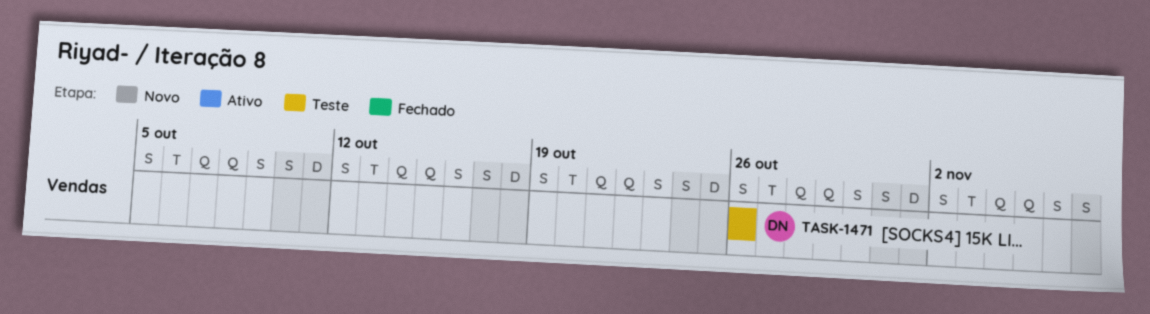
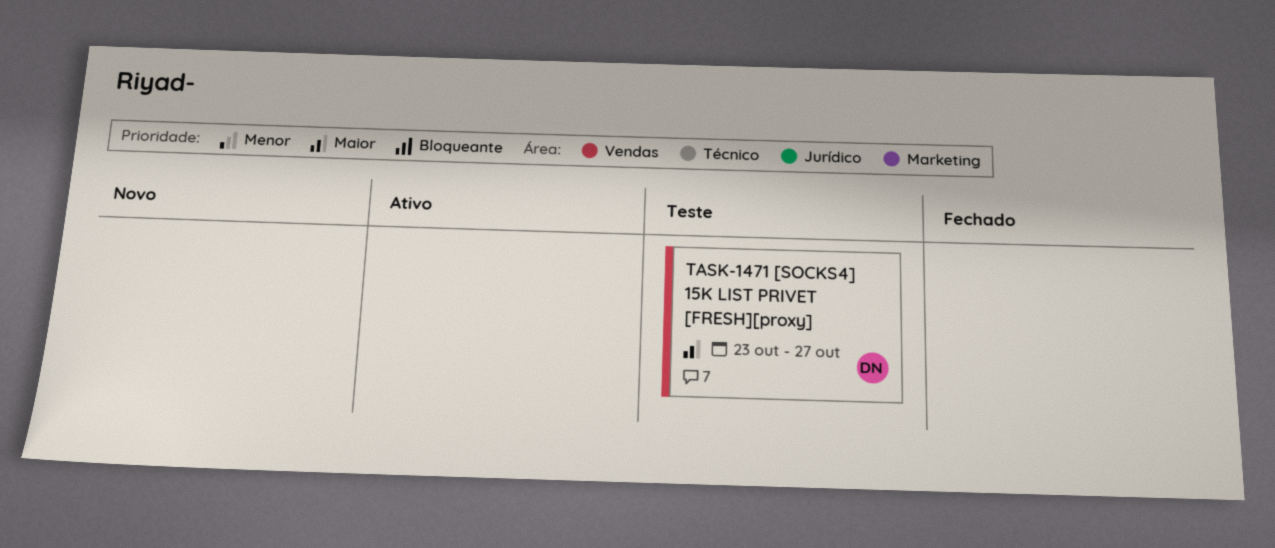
TASK-1471, start: Oct 26 -> Oct 23
TASK-1471, due: Oct 26 -> Oct 27

